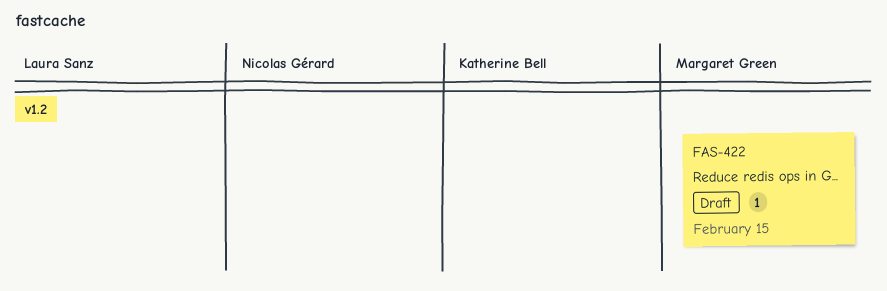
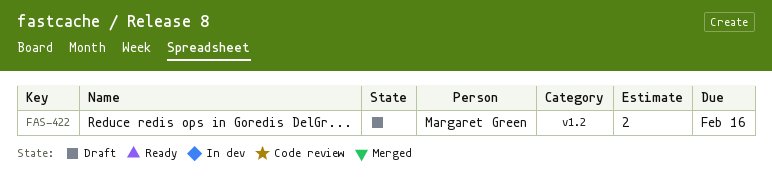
FAS-422, estimate: 1 -> 2
FAS-422, due: Feb 15 -> Feb 16

